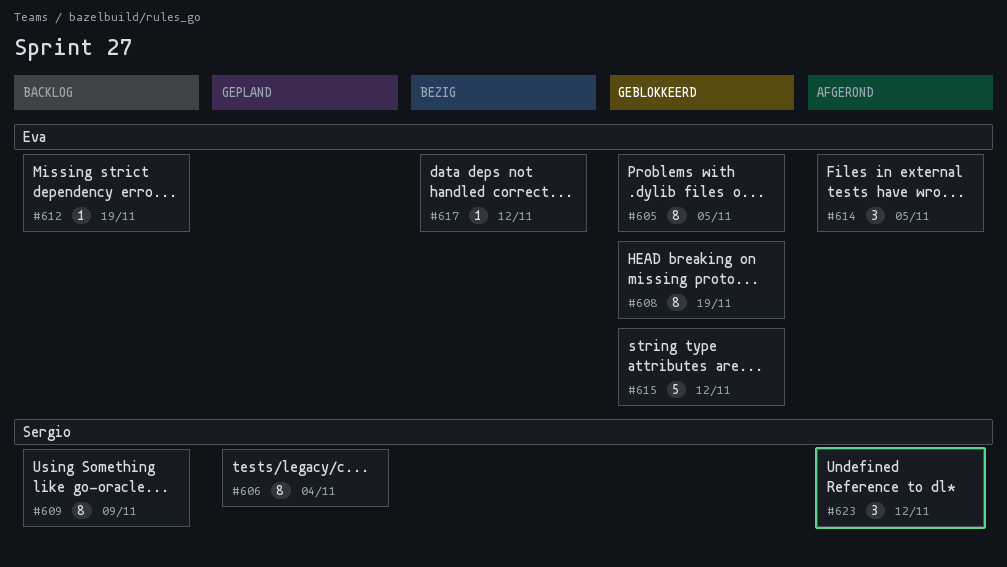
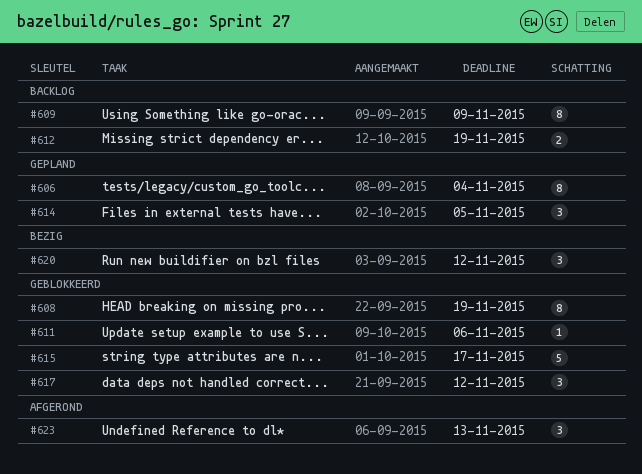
#605: present -> none
#611: none -> present
#612, estimate: 1 -> 2
#614, status: Afgerond -> Gepland
#615, due: Nov 12 -> Nov 17
#617, status: Bezig -> Geblokkeerd
#617, estimate: 1 -> 3
#620: none -> present
#623, due: Nov 12 -> Nov 13

